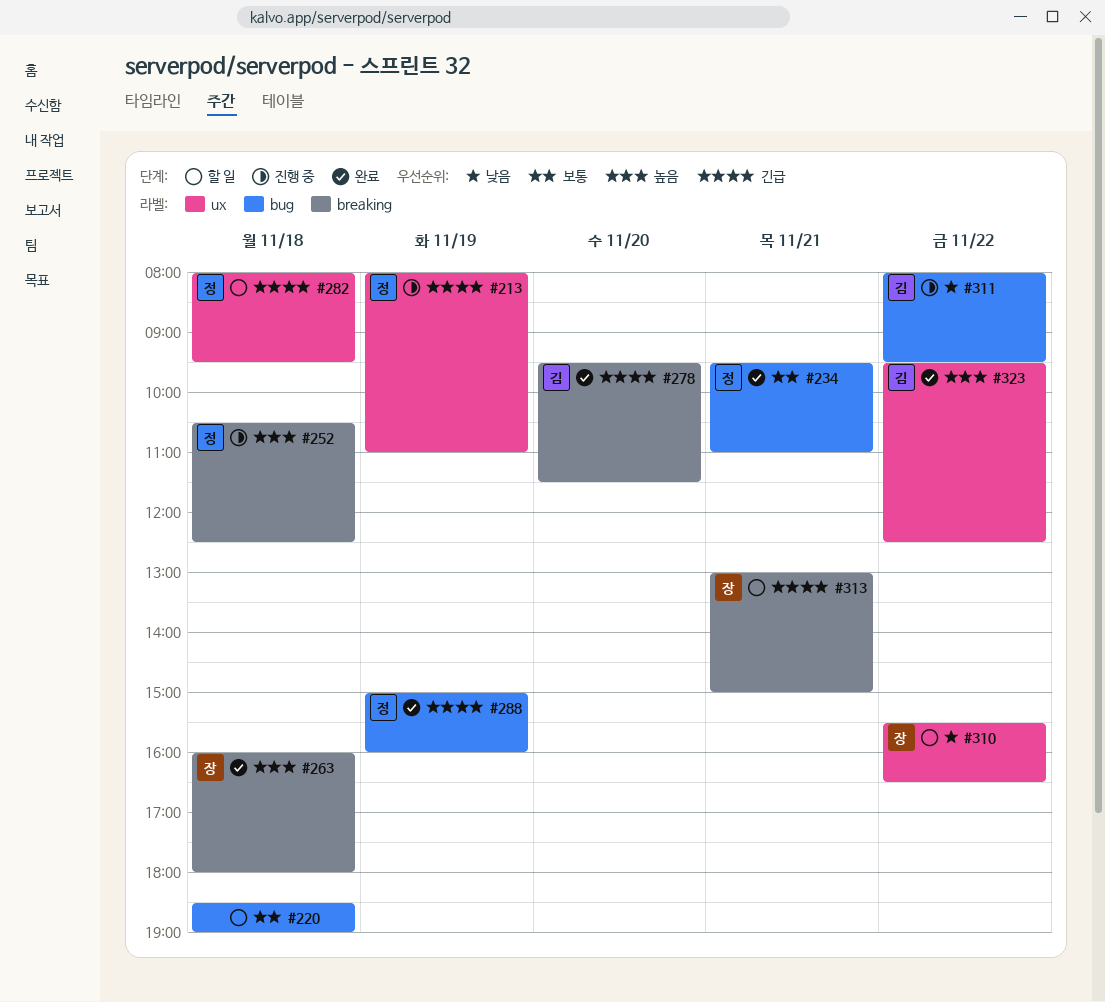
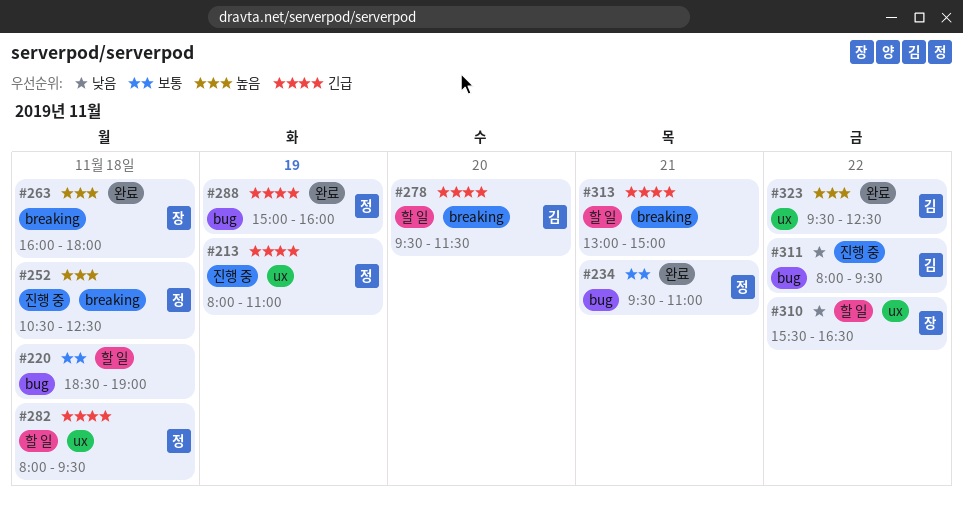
#278, status: 완료 -> 할 일
#313, owner: 장 -> none

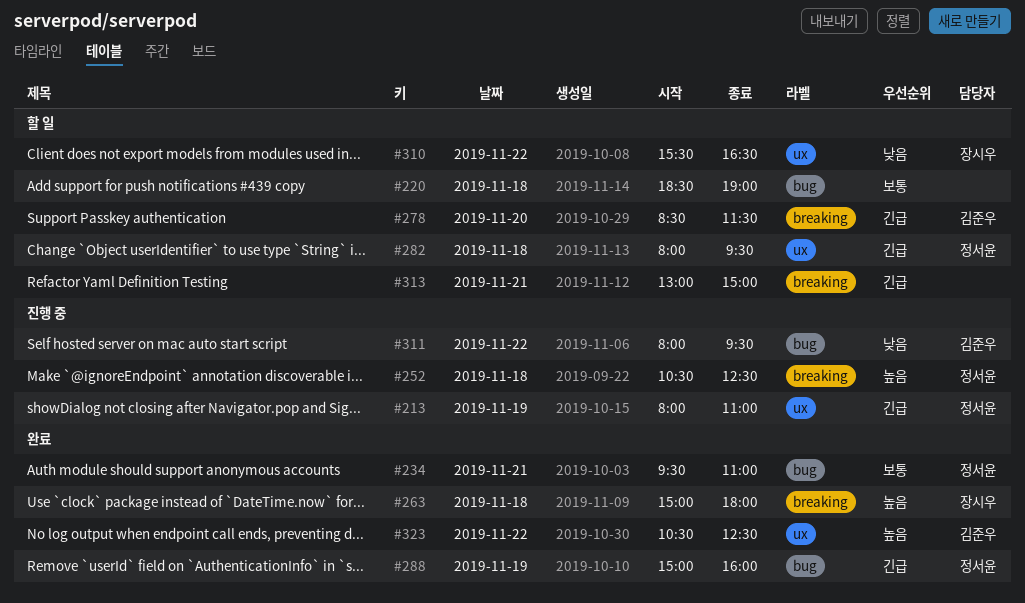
#263, begins: 16:00 -> 15:00
#278, begins: 09:30 -> 08:30
#323, begins: 09:30 -> 10:30

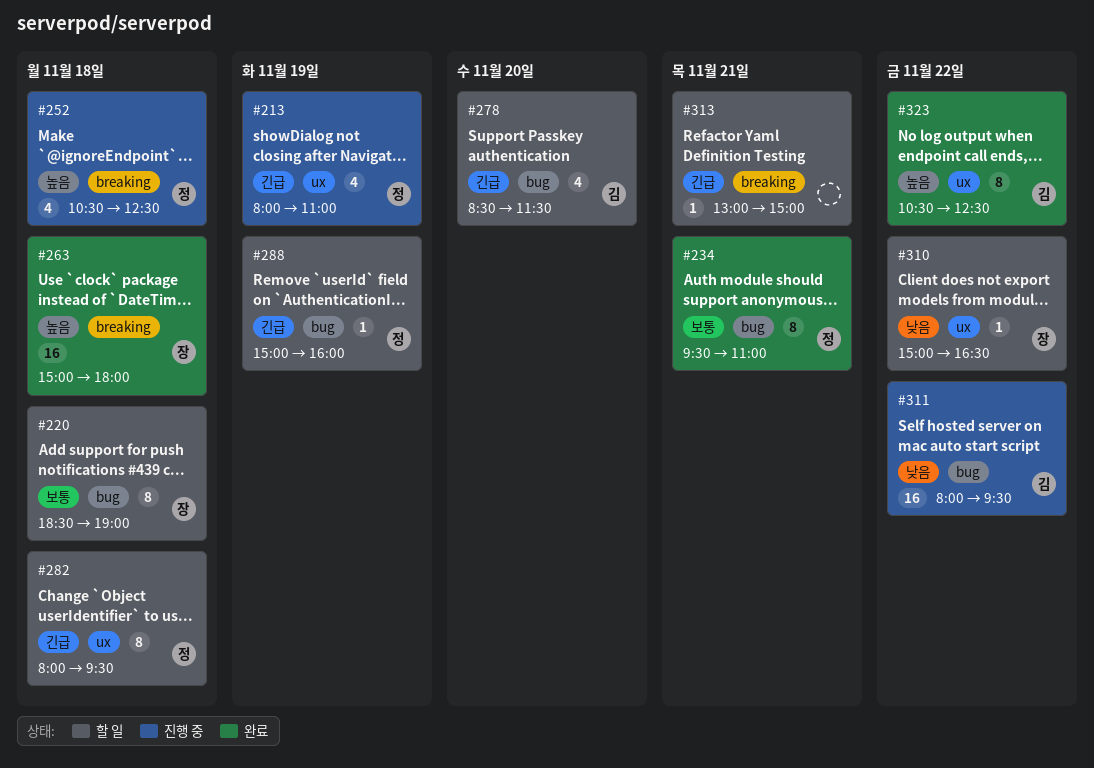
#220, owner: none -> 장시우
#278, label: breaking -> bug
#288, status: 완료 -> 할 일
#310, begins: 15:30 -> 15:00

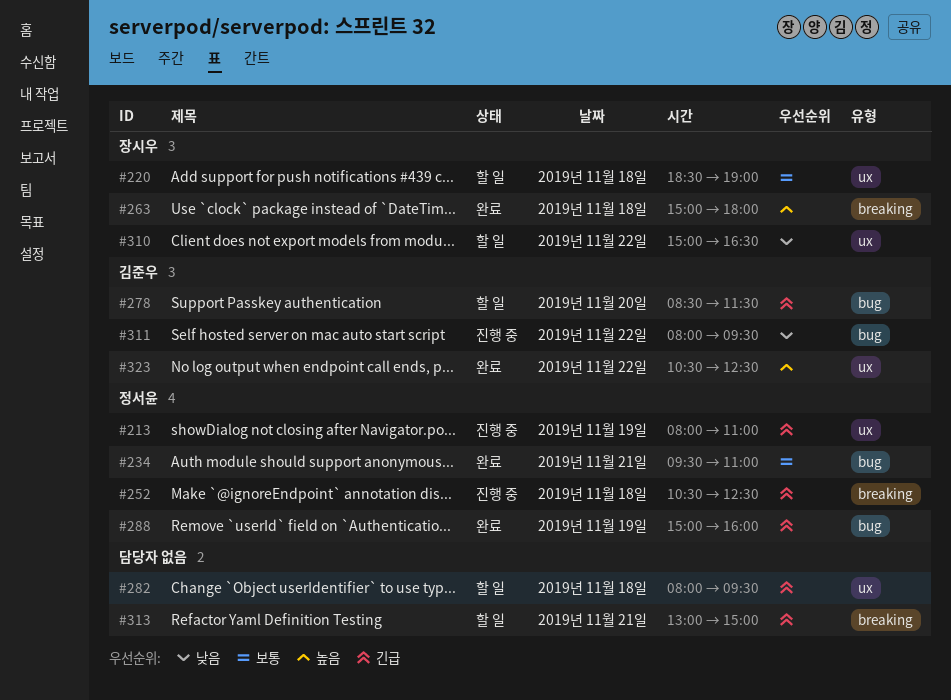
#220, label: bug -> ux
#252, priority: 높음 -> 긴급
#282, owner: 정서윤 -> none
#288, status: 할 일 -> 완료

